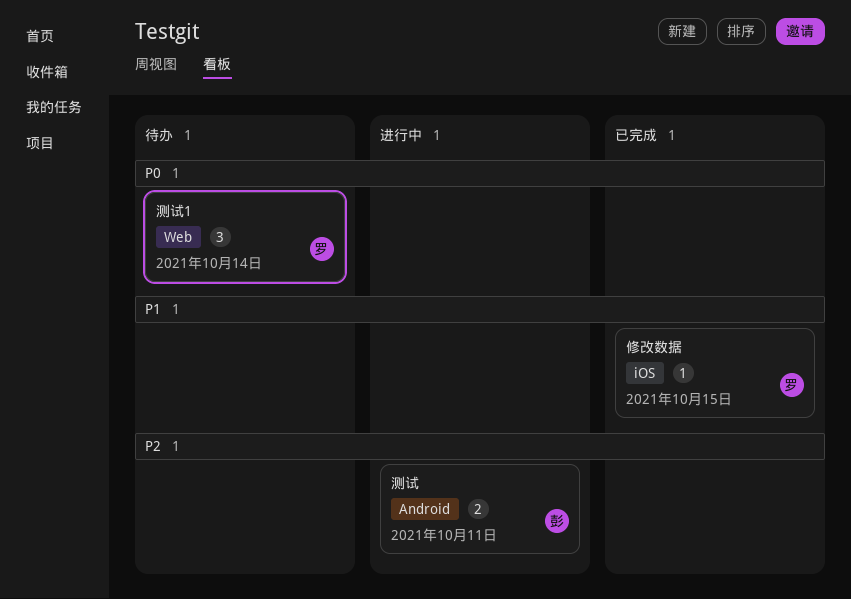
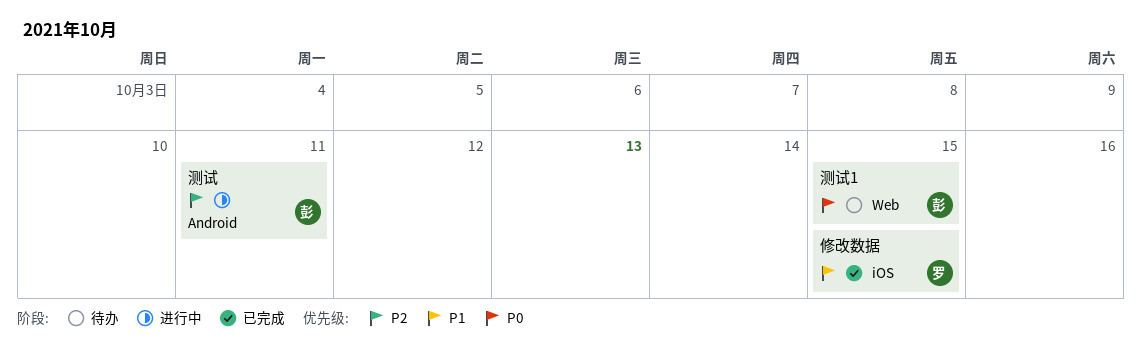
测试1, owner: 罗 -> 彭
测试1, due: Oct 14 -> Oct 15

